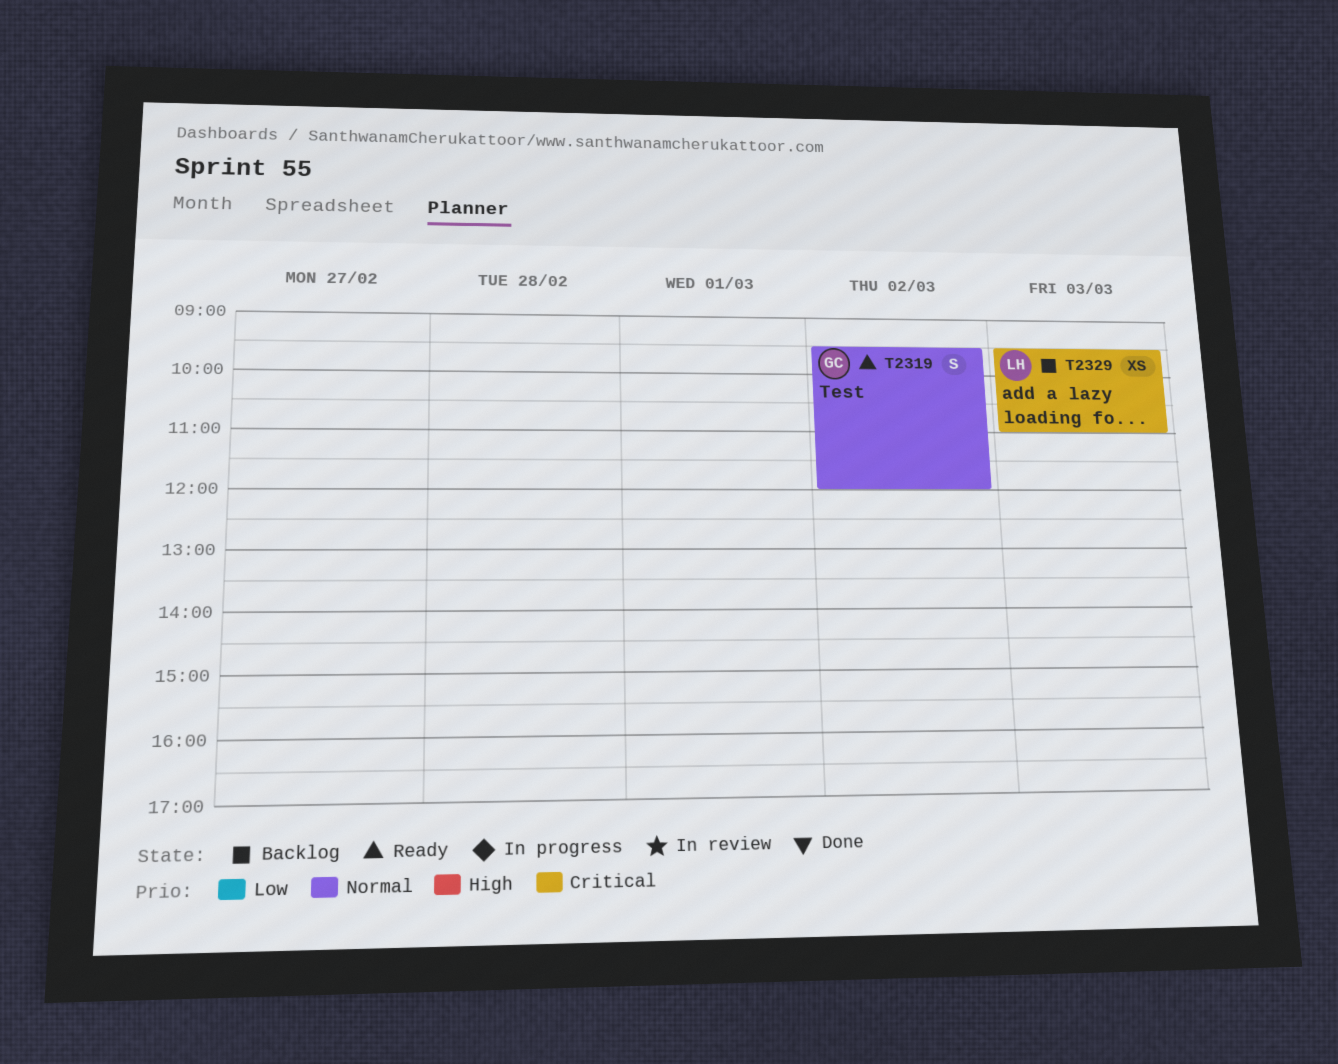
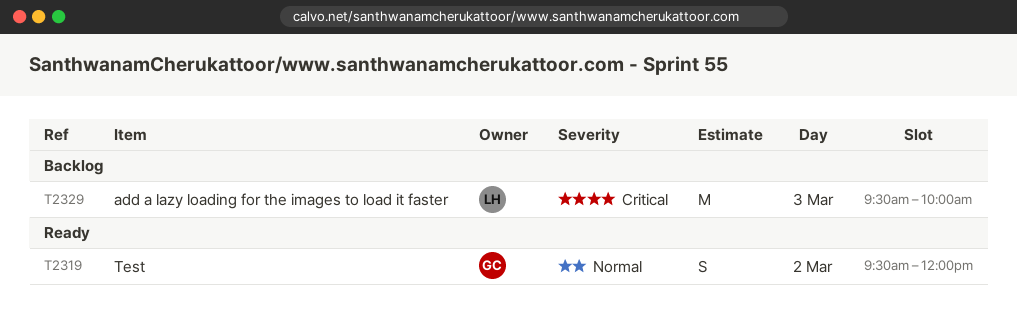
T2329, estimate: XS -> M
T2329, ends: 11:00 -> 10:00

